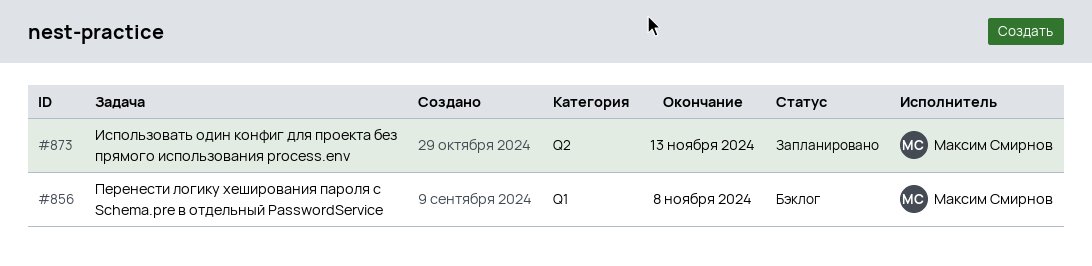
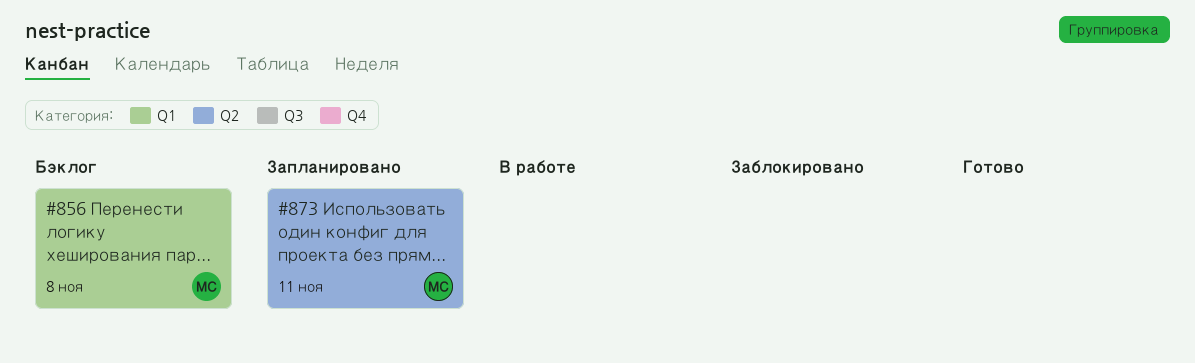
#873, due: Nov 13 -> Nov 11

